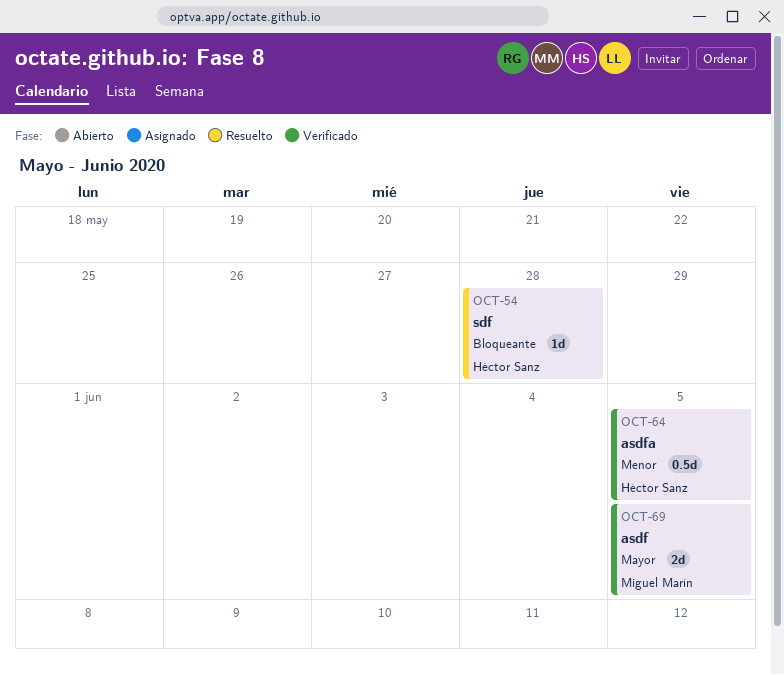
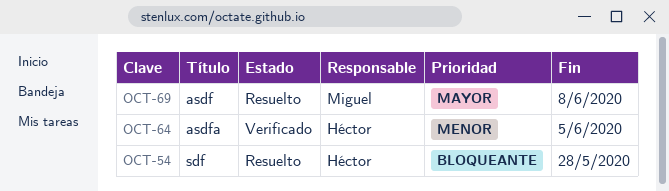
OCT-69, status: Verificado -> Resuelto
OCT-69, due: Jun 5 -> Jun 8

